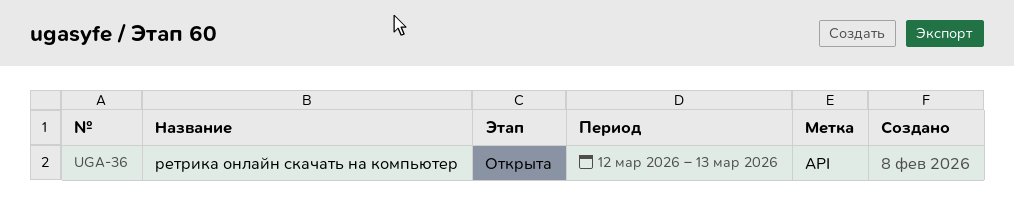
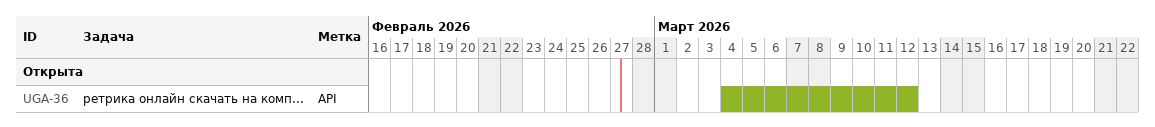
UGA-36, start: Mar 12 -> Mar 4
UGA-36, due: Mar 13 -> Mar 12

